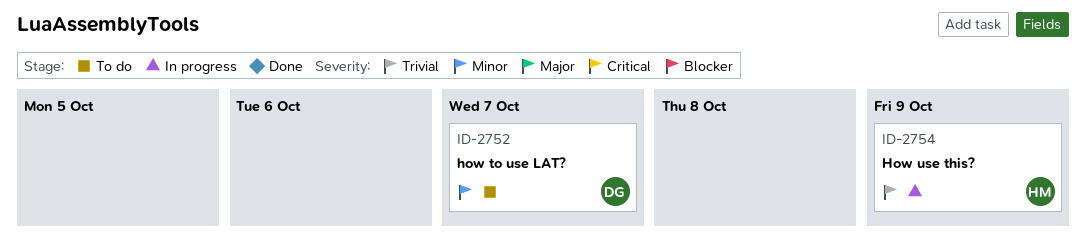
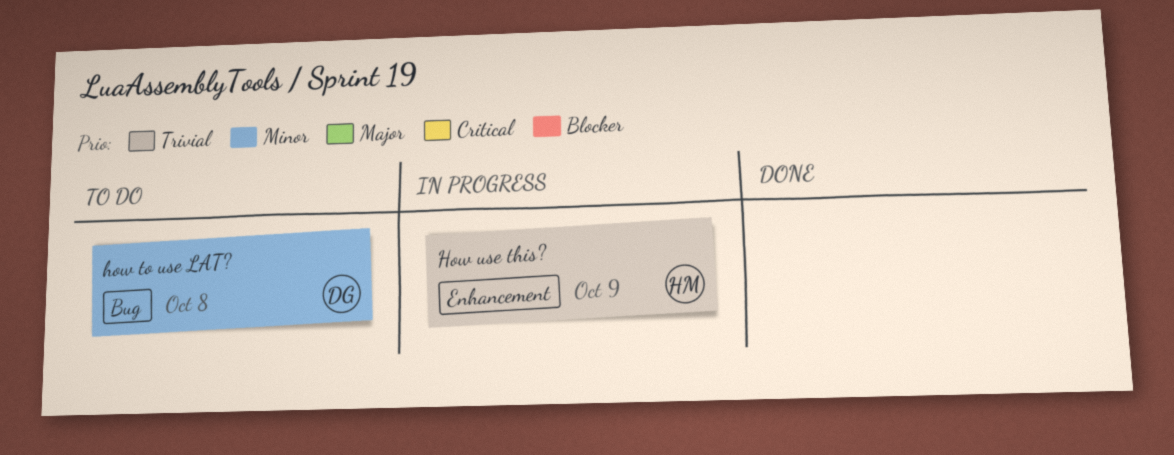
how to use LAT?, due: Oct 7 -> Oct 8

